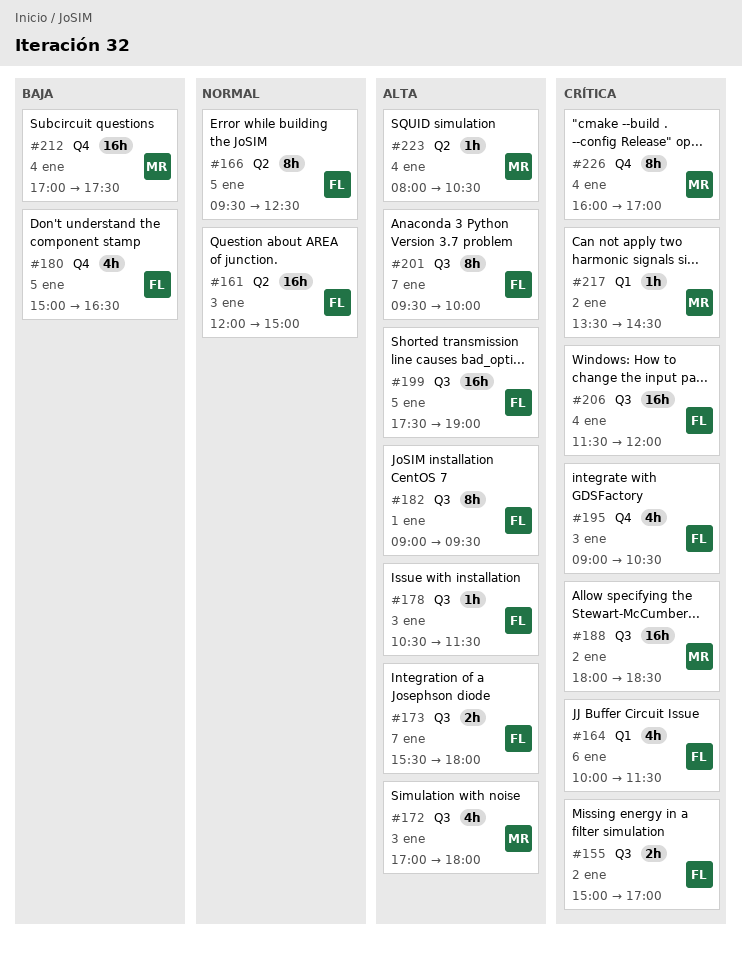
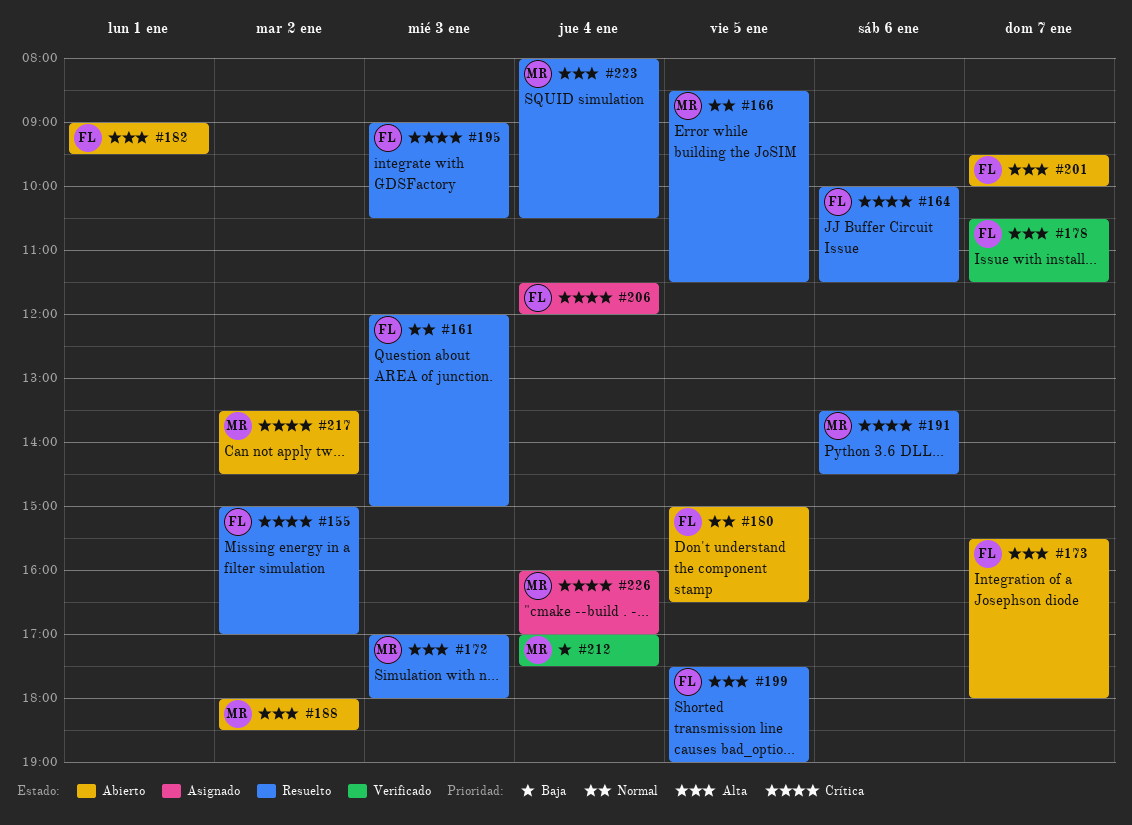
#166, owner: FL -> MR
#166, begins: 09:30 -> 08:30
#166, ends: 12:30 -> 11:30
#178, day: Jan 3 -> Jan 7
#180, priority: Baja -> Normal
#188, priority: Crítica -> Alta
#191: none -> present

